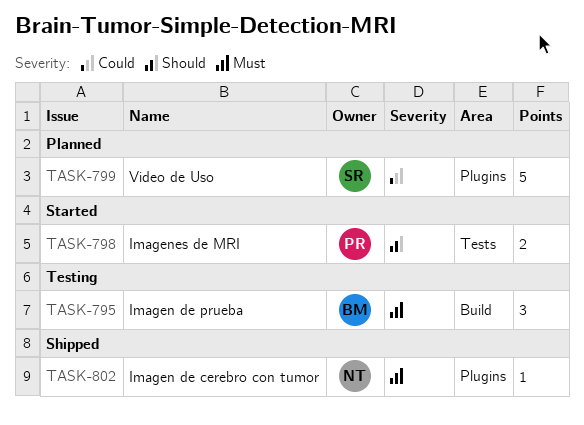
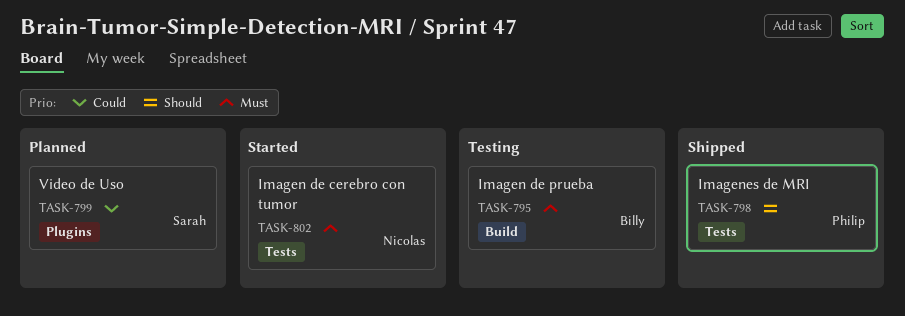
TASK-798, status: Started -> Shipped
TASK-802, status: Shipped -> Started
TASK-802, label: Plugins -> Tests

